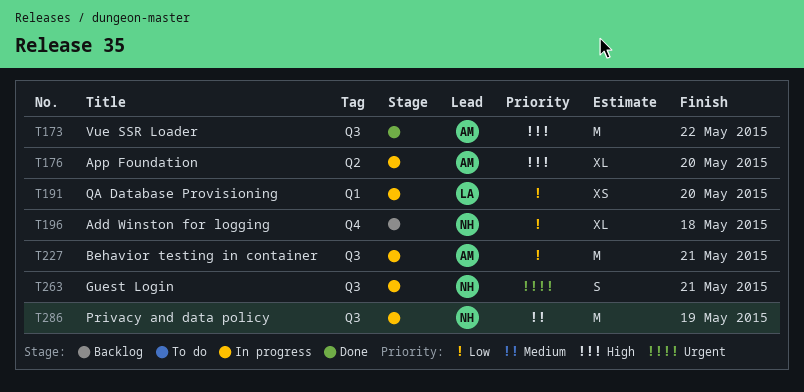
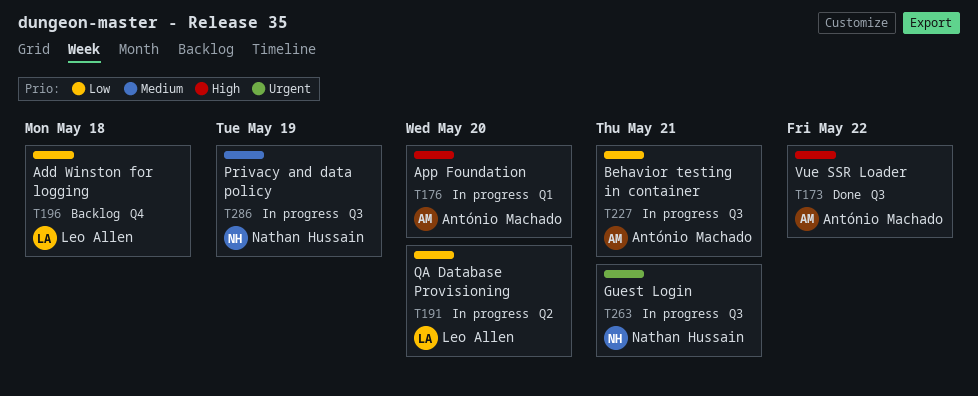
T176, label: Q2 -> Q1
T191, label: Q1 -> Q2
T196, owner: Nathan Hussain -> Leo Allen

